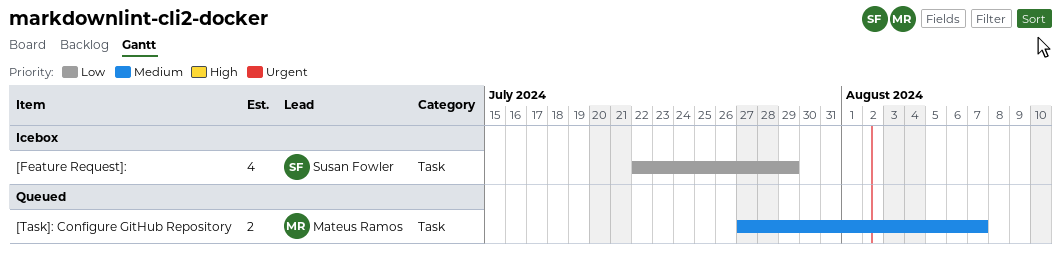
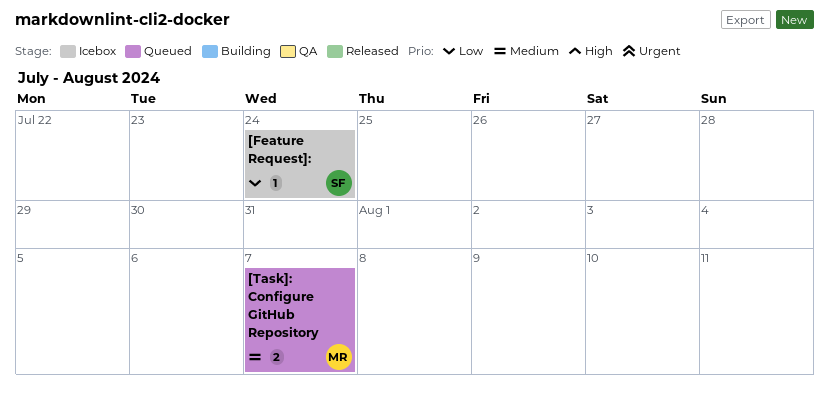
[Feature Request]:, estimate: 4 -> 1
[Feature Request]:, due: Jul 29 -> Jul 24

